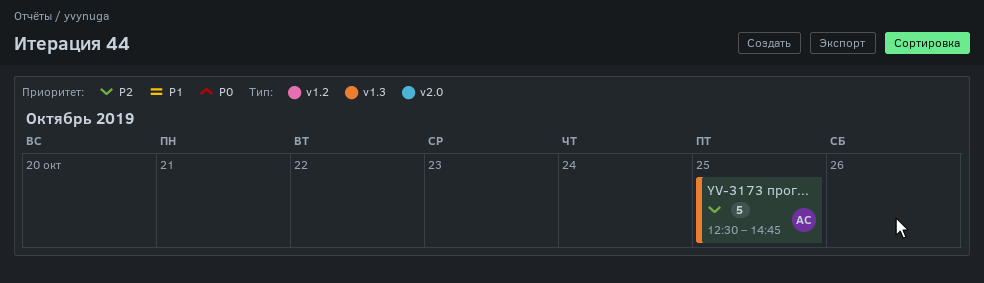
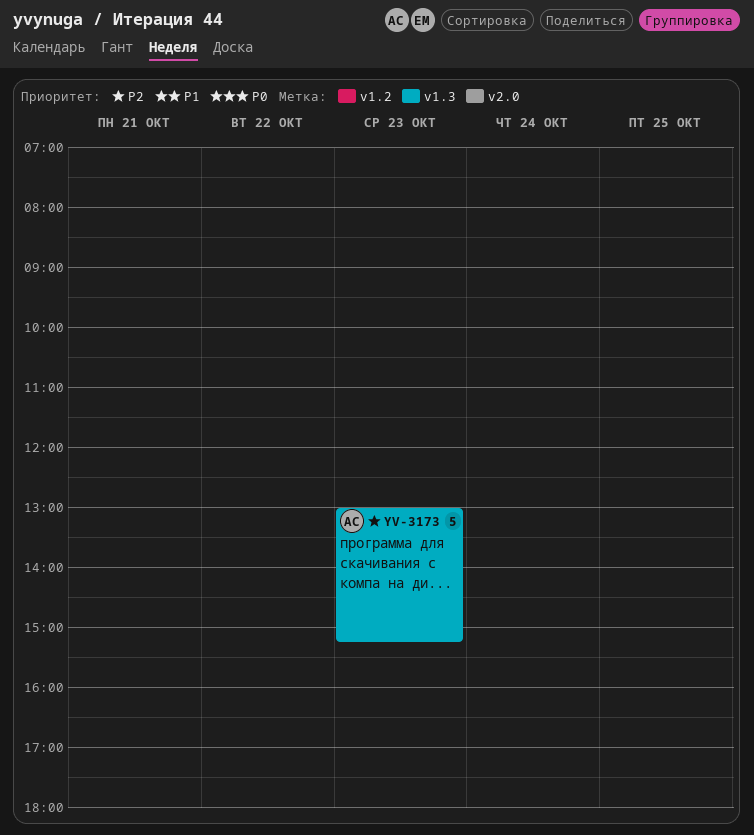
YV-3173, day: Oct 25 -> Oct 23
YV-3173, begins: 12:30 -> 13:00
YV-3173, ends: 14:45 -> 15:15

